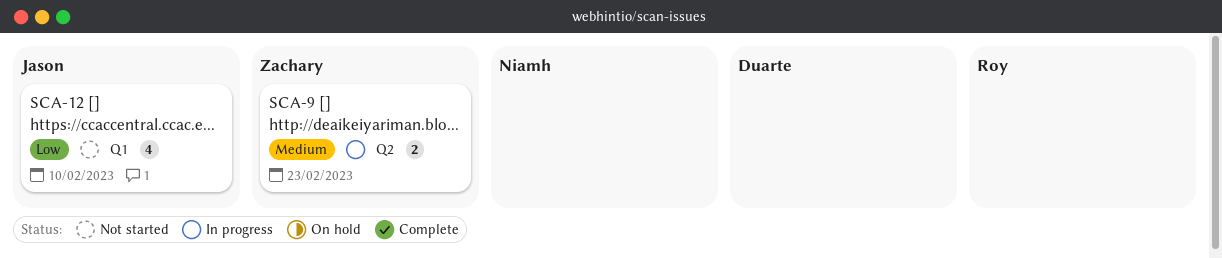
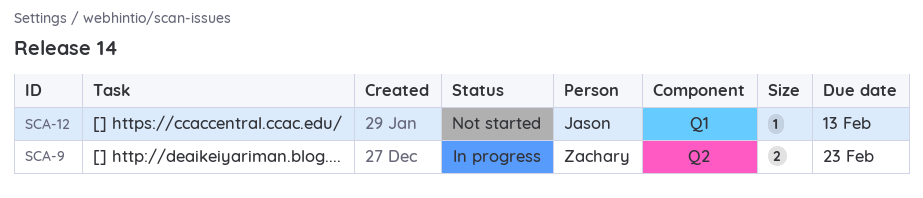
SCA-12, estimate: 4 -> 1
SCA-12, due: Feb 10 -> Feb 13

